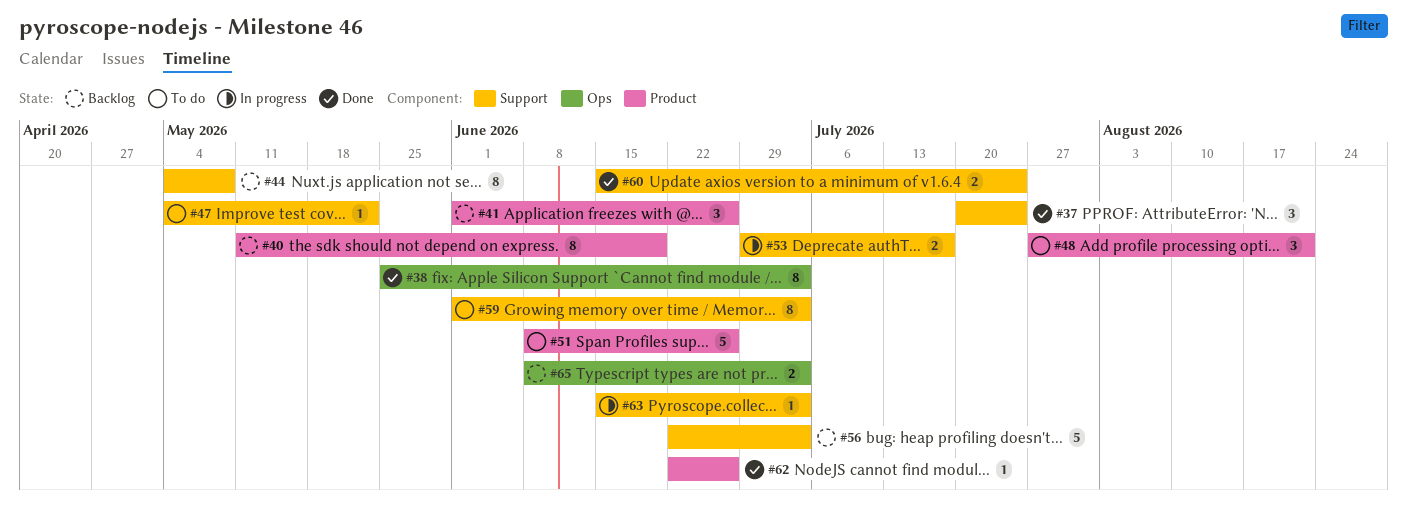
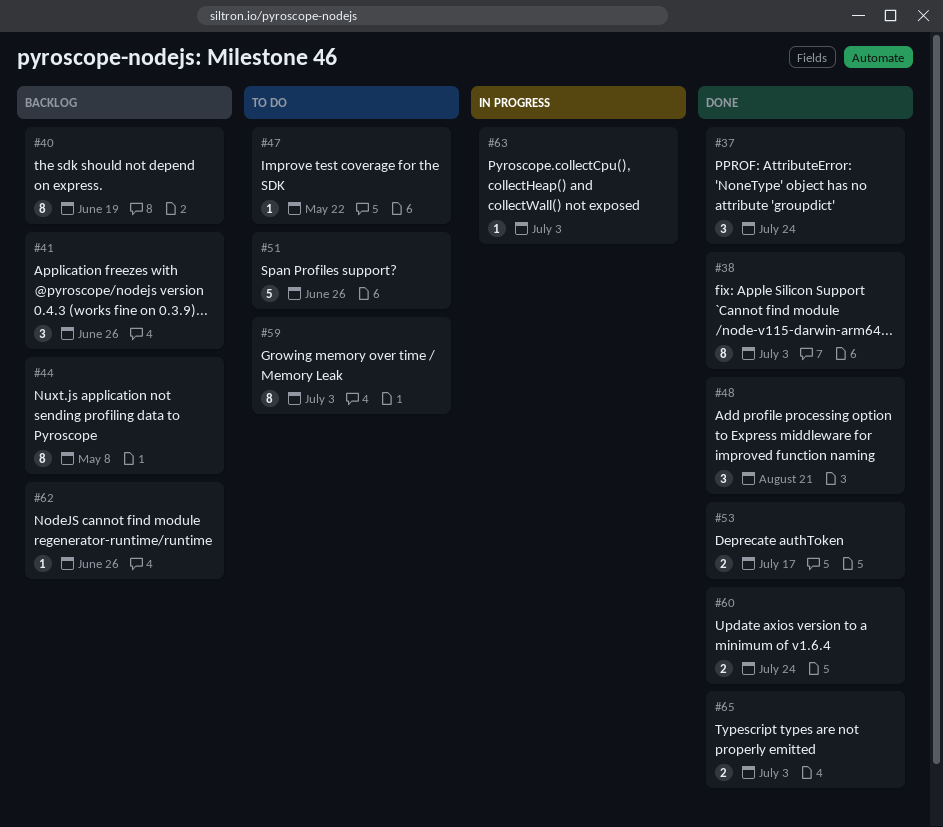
#48, status: To do -> Done
#53, status: In progress -> Done
#56: present -> none
#62, status: Done -> Backlog
#65, status: Backlog -> Done

